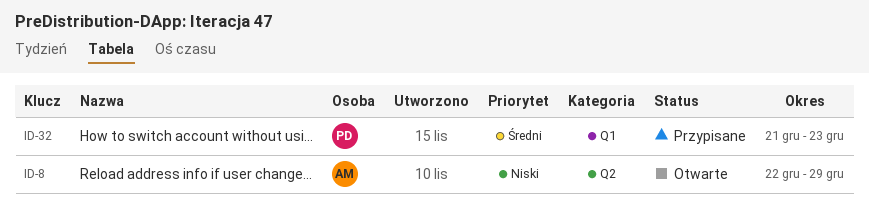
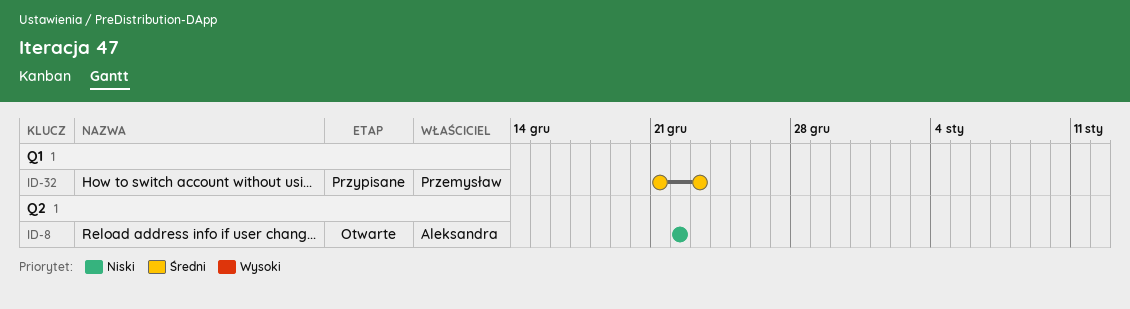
ID-8, due: Dec 29 -> Dec 22

